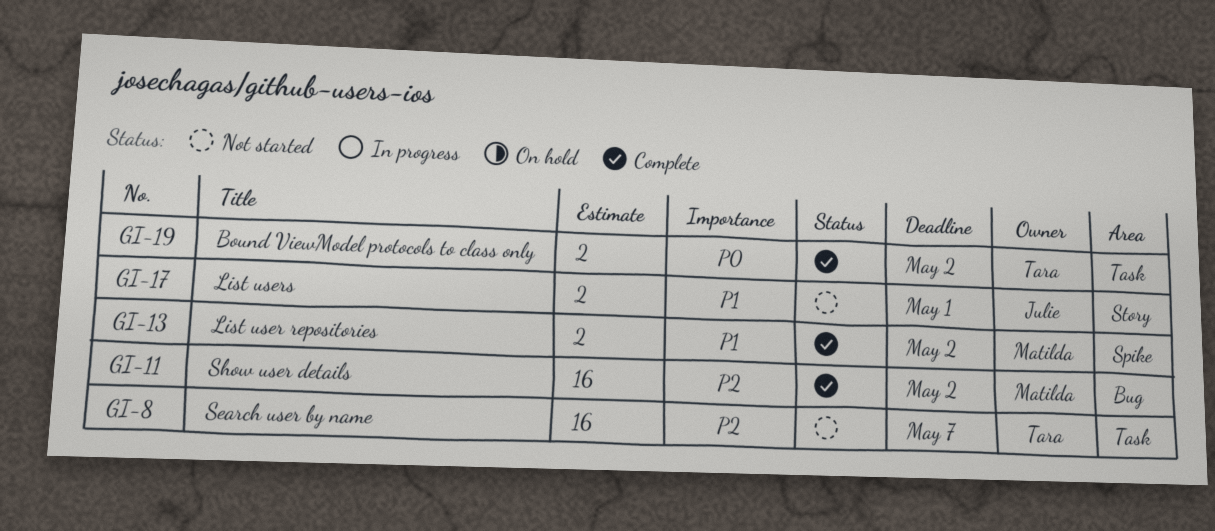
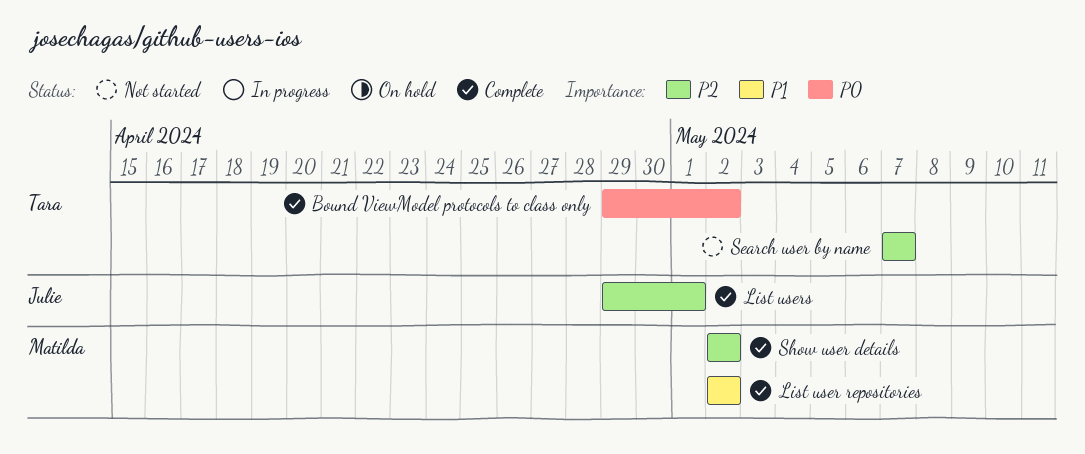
List users, status: Not started -> Complete
List users, priority: P1 -> P2

